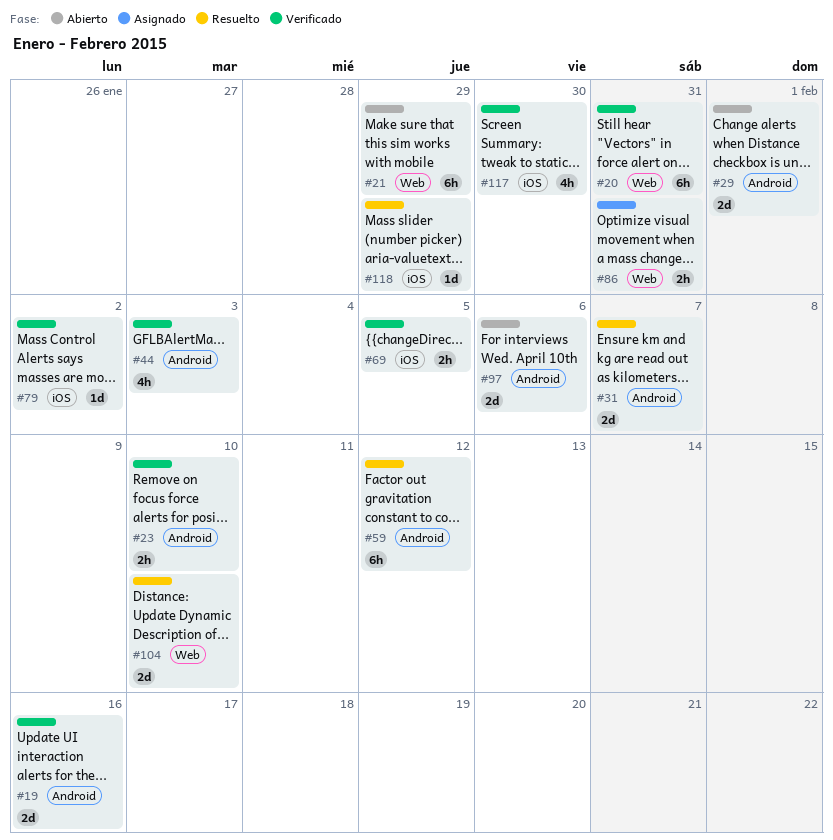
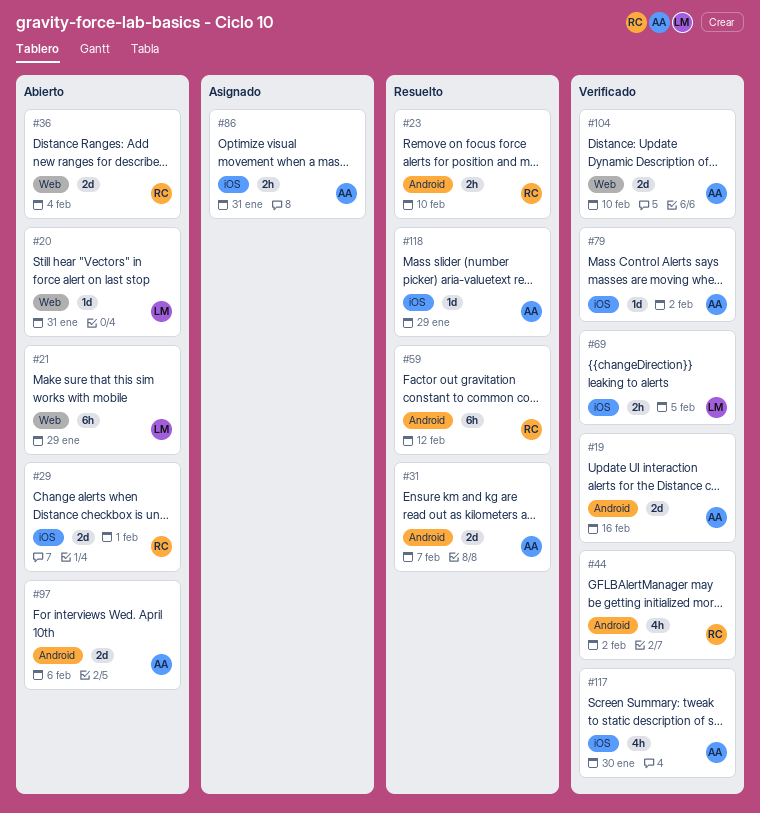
#20, status: Verificado -> Abierto
#20, estimate: 6h -> 1d
#23, status: Verificado -> Resuelto
#29, label: Android -> iOS
#36: none -> present
#44, due: Feb 3 -> Feb 2
#86, label: Web -> iOS
#104, status: Resuelto -> Verificado

